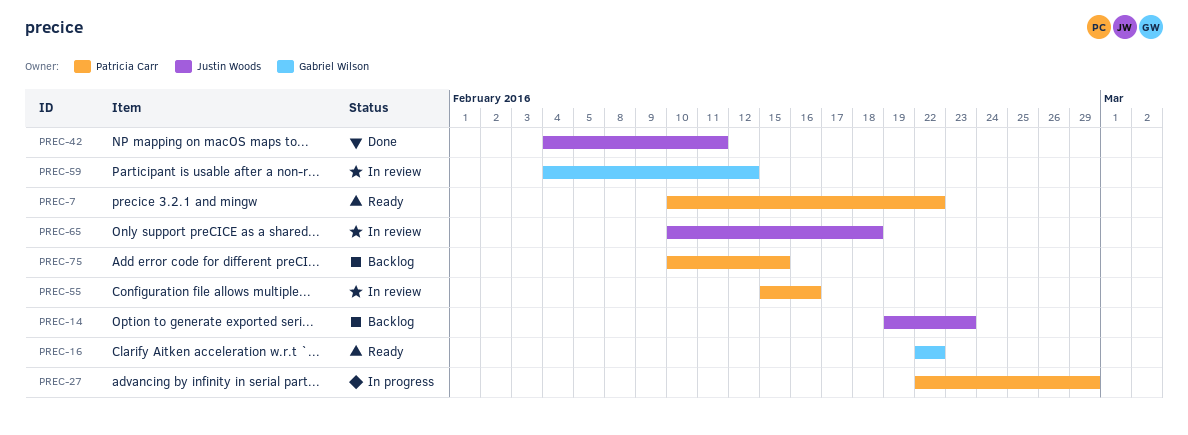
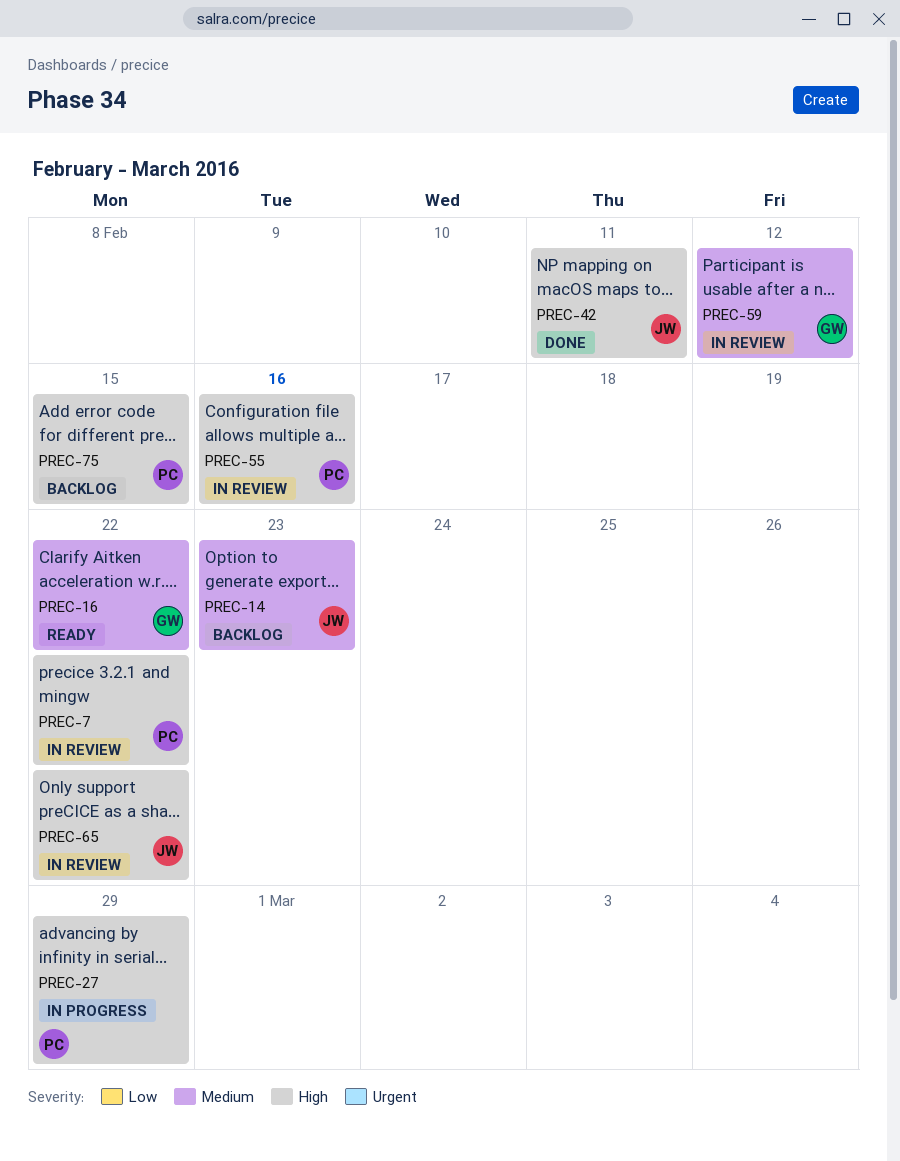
PREC-7, status: Ready -> In review
PREC-65, due: Feb 18 -> Feb 22

